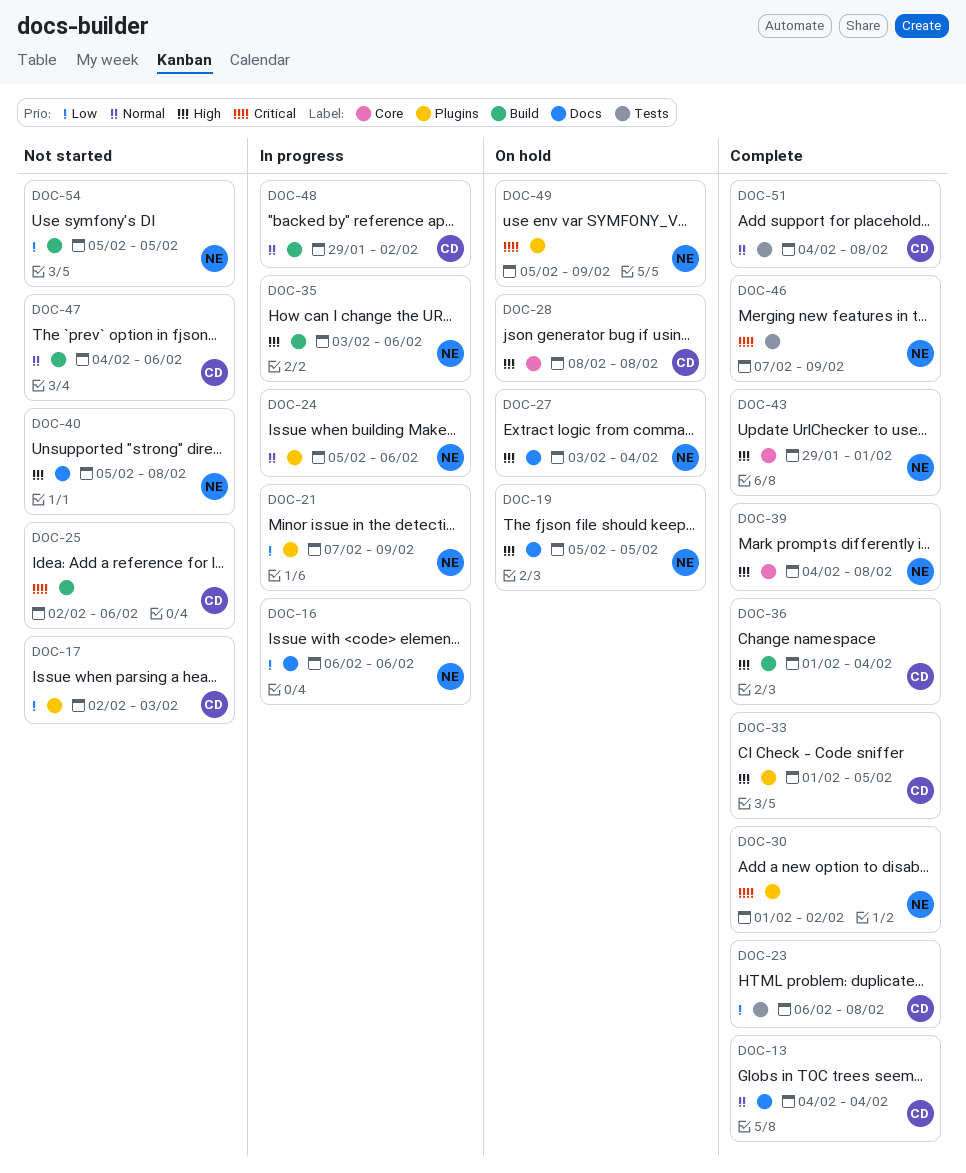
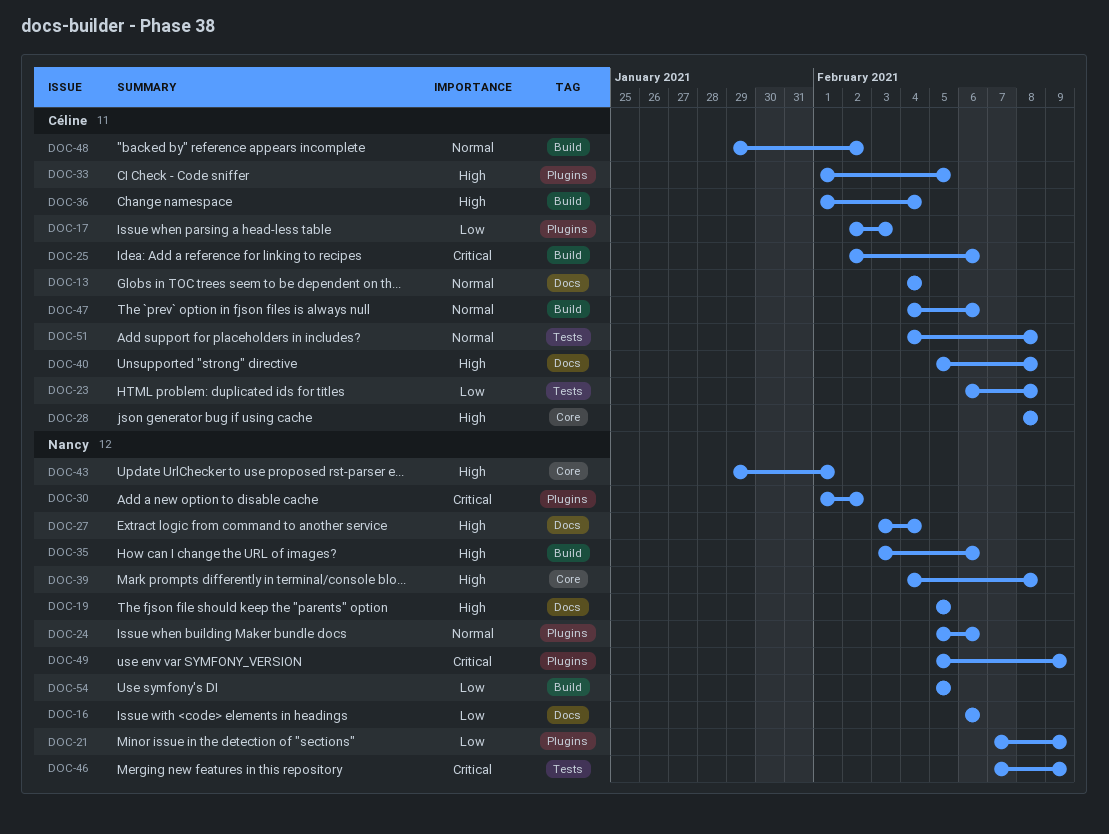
DOC-40, owner: Nancy -> Céline

